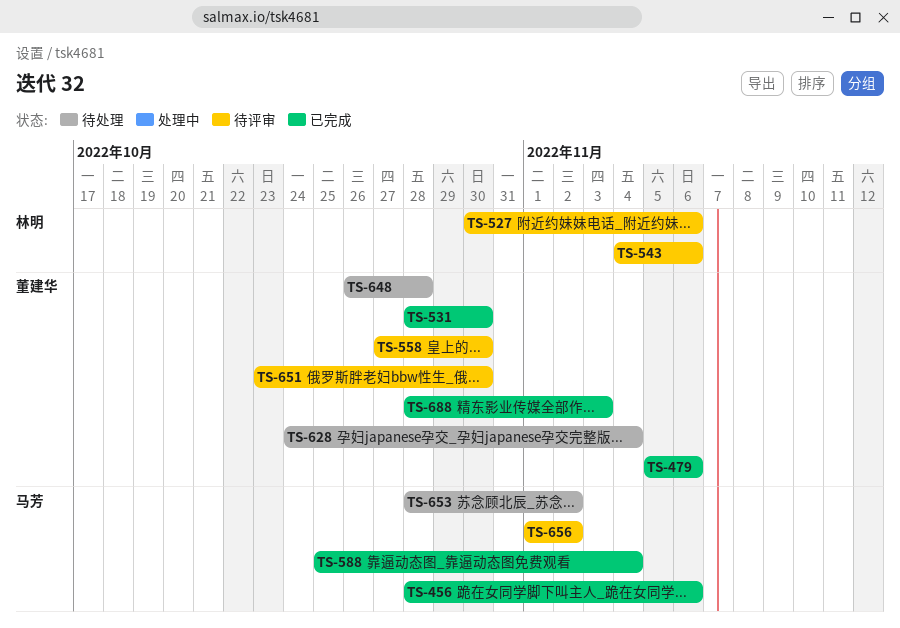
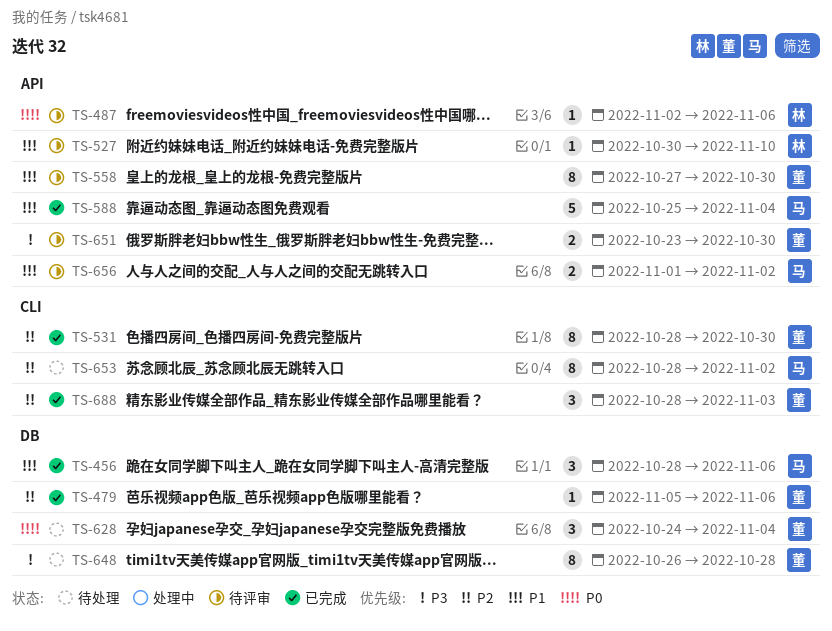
TS-487: none -> present
TS-527, due: Nov 6 -> Nov 10
TS-543: present -> none

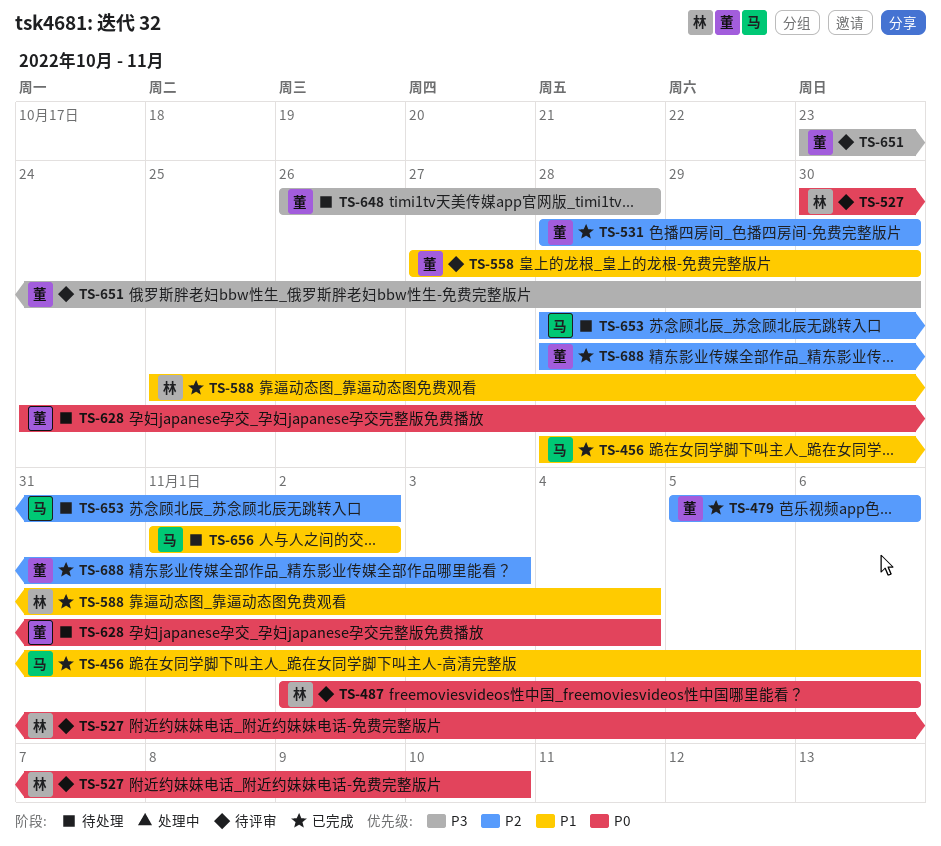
TS-527, priority: P1 -> P0
TS-588, owner: 马 -> 林
TS-656, status: 待评审 -> 待处理

